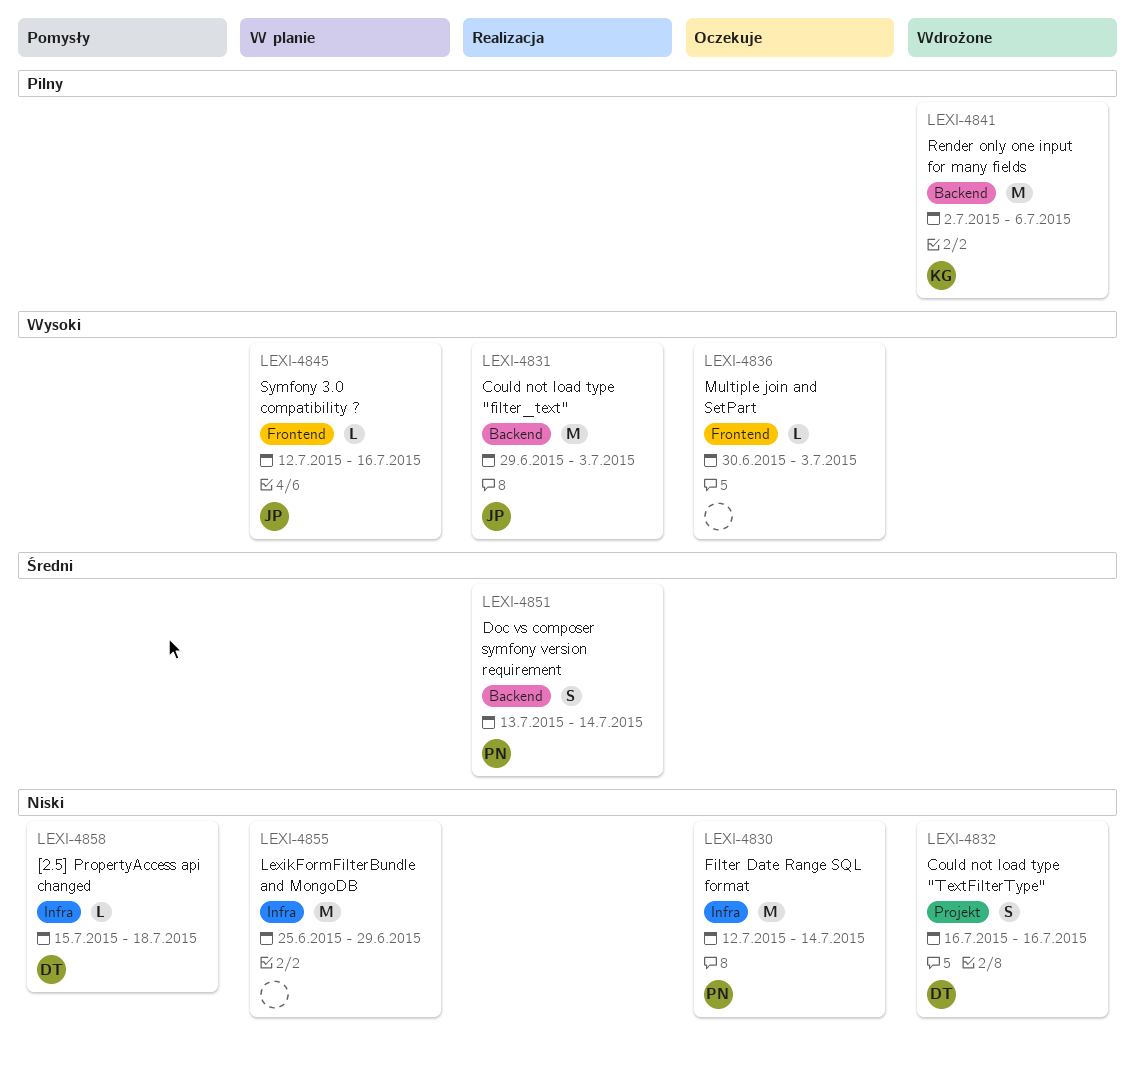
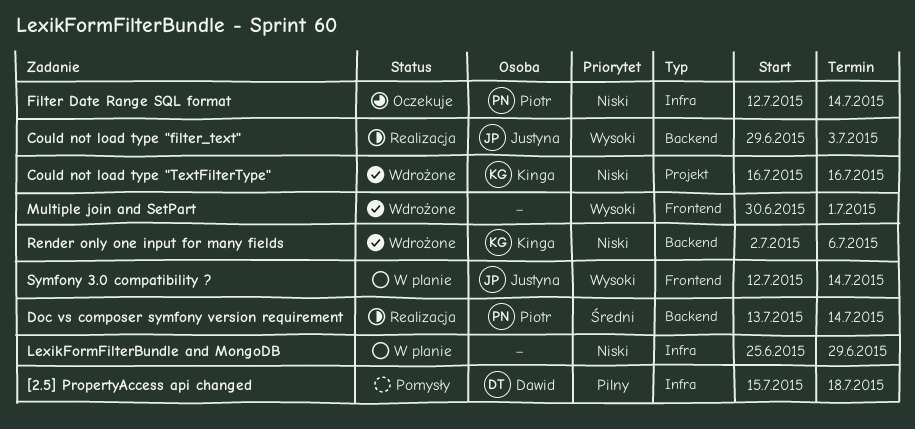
[2.5] PropertyAccess api changed, priority: Niski -> Pilny
Could not load type "TextFilterType", owner: Dawid -> Kinga
Multiple join and SetPart, status: Oczekuje -> Wdrożone
Multiple join and SetPart, due: Jul 3 -> Jul 1
Render only one input for many fields, priority: Pilny -> Niski
Symfony 3.0 compatibility ?, due: Jul 16 -> Jul 14

